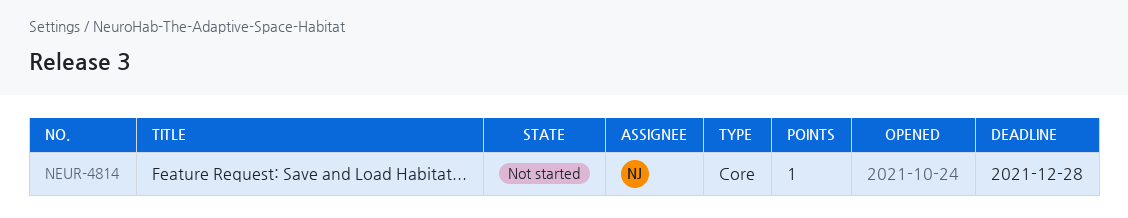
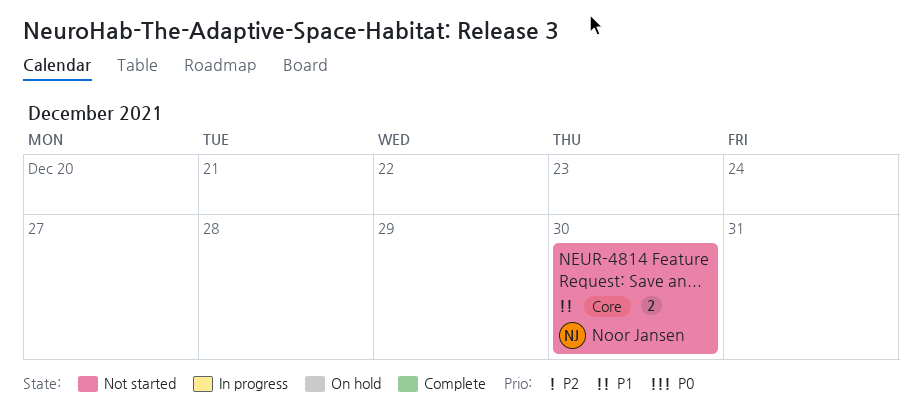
NEUR-4814, estimate: 1 -> 2
NEUR-4814, due: Dec 28 -> Dec 30

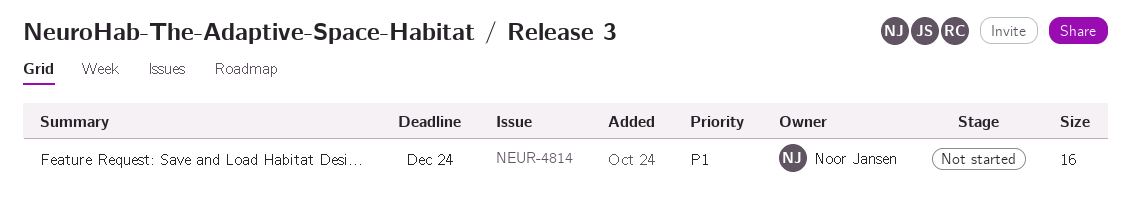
NEUR-4814, estimate: 2 -> 16
NEUR-4814, due: Dec 30 -> Dec 24

